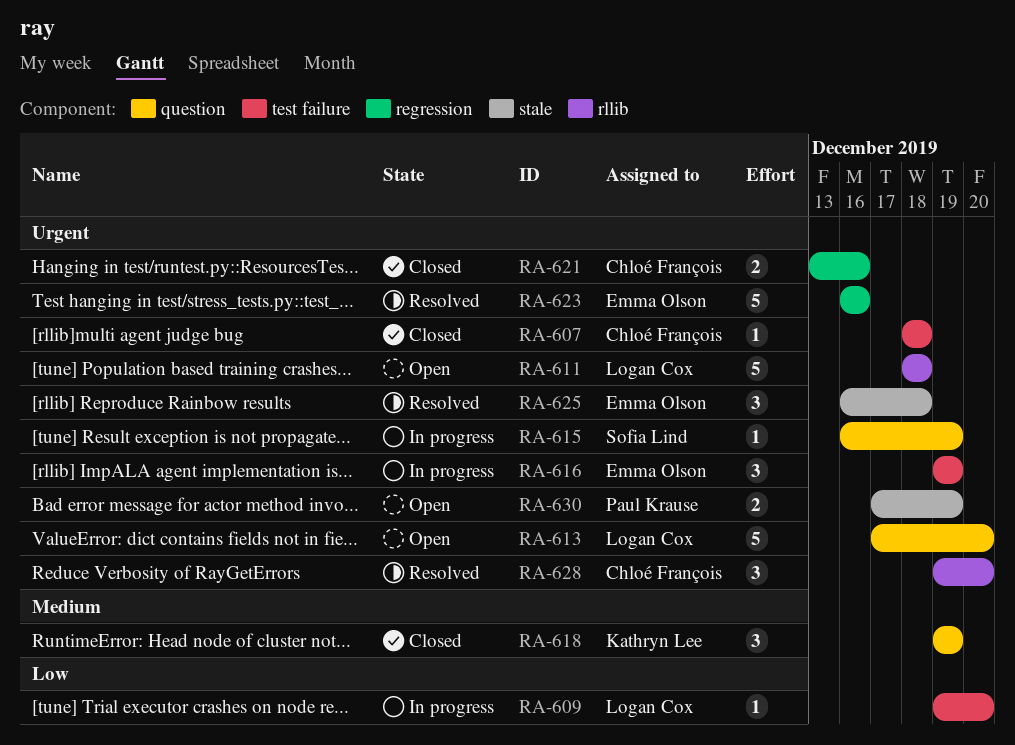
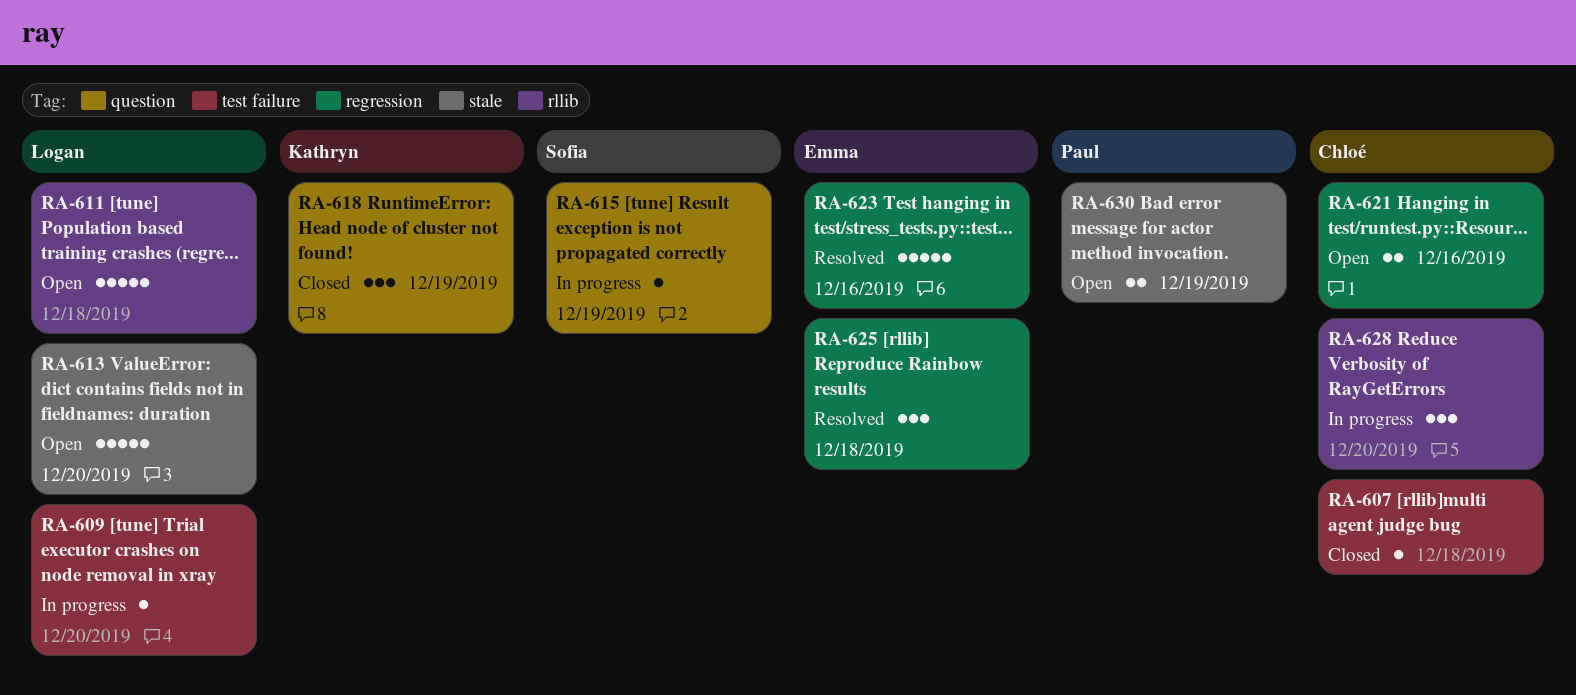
RA-613, label: question -> stale
RA-616: present -> none
RA-621, status: Closed -> Open
RA-625, label: stale -> regression
RA-628, status: Resolved -> In progress

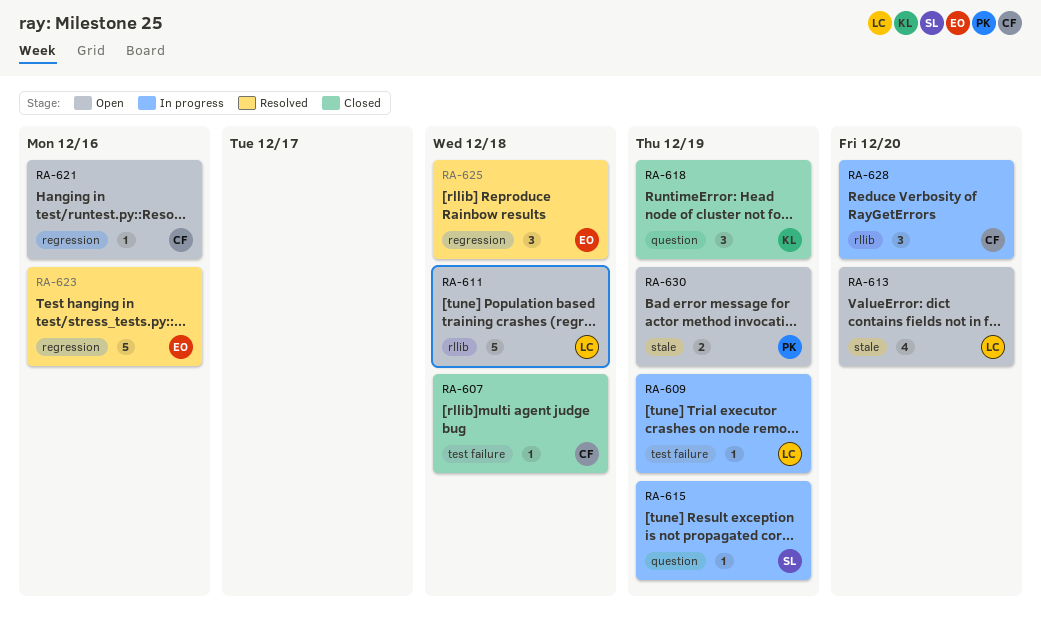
RA-609, due: Dec 20 -> Dec 19
RA-613, estimate: 5 -> 4
RA-621, estimate: 2 -> 1

